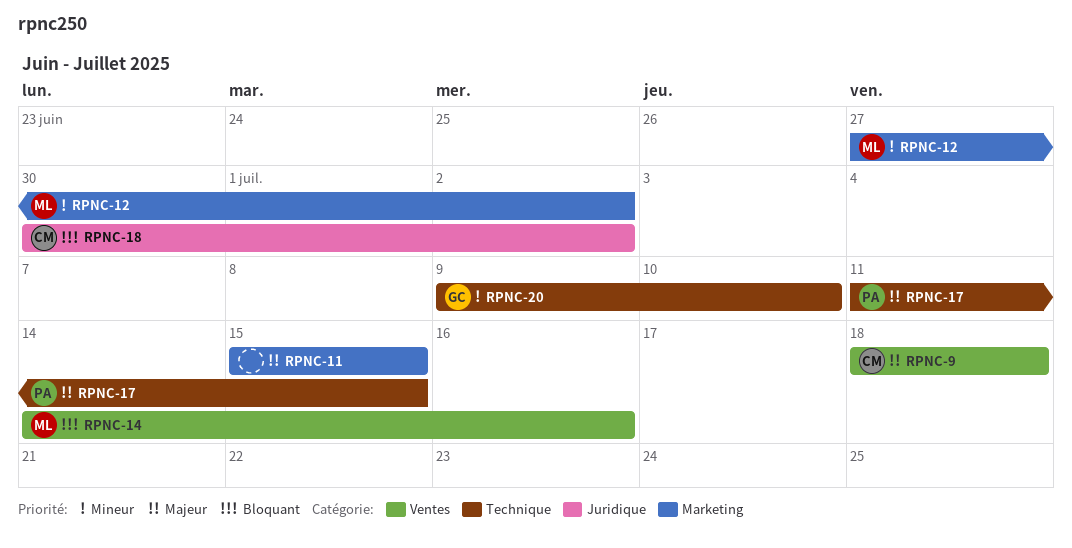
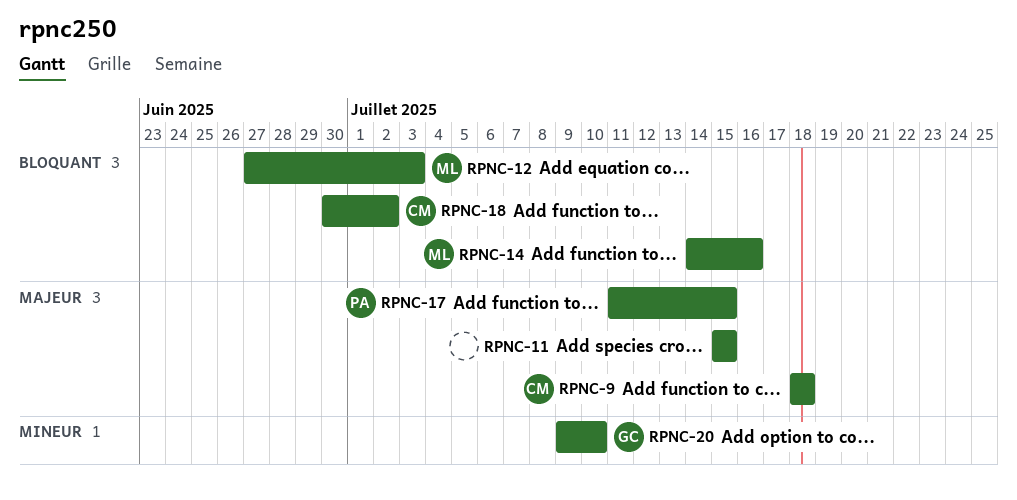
RPNC-12, priority: Mineur -> Bloquant
RPNC-12, due: Jul 2 -> Jul 3

